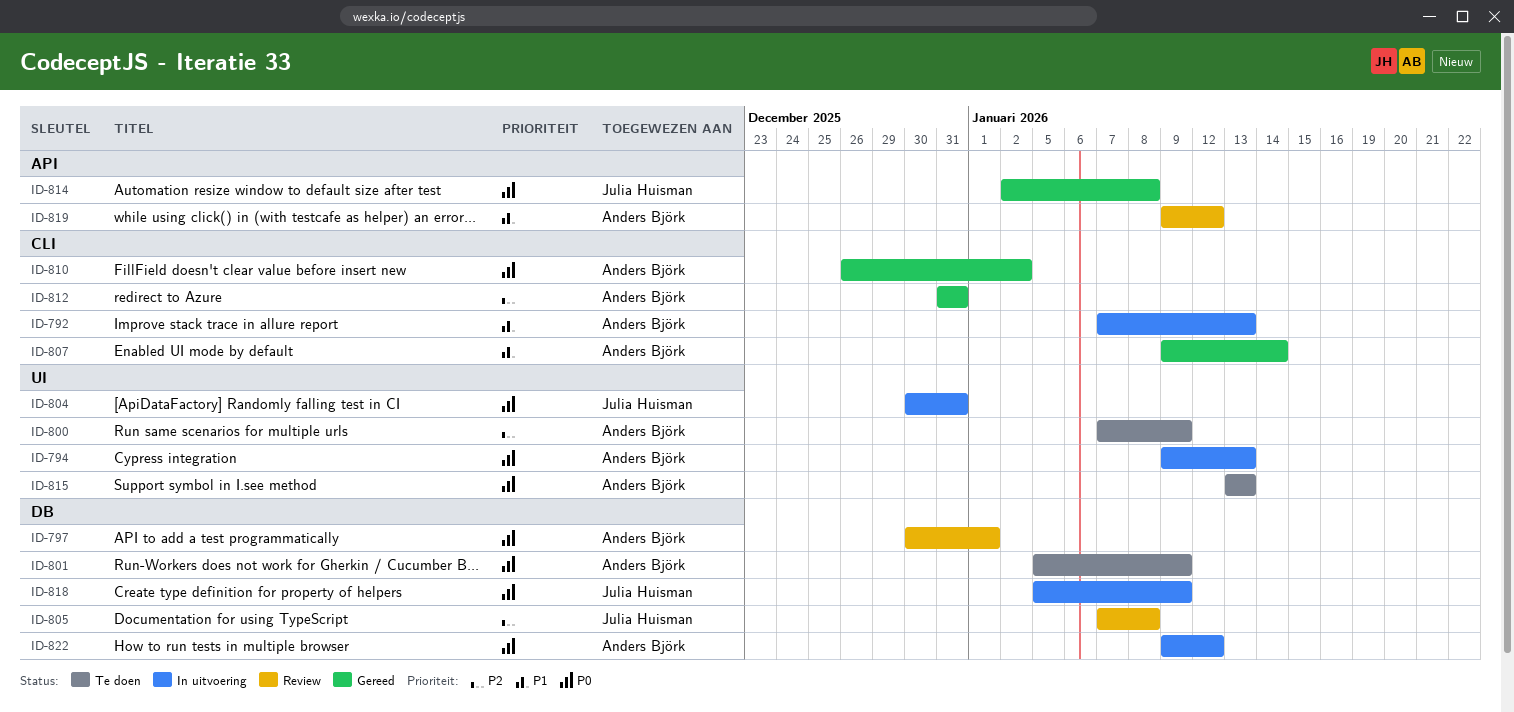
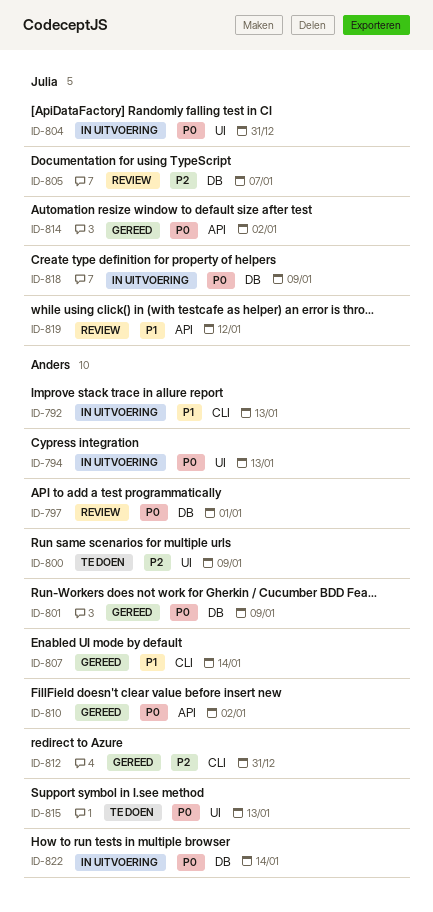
ID-801, status: Te doen -> Gereed
ID-805, due: Jan 8 -> Jan 7
ID-810, label: CLI -> API
ID-814, due: Jan 8 -> Jan 2
ID-819, owner: Anders Björk -> Julia Huisman
ID-822, due: Jan 12 -> Jan 14

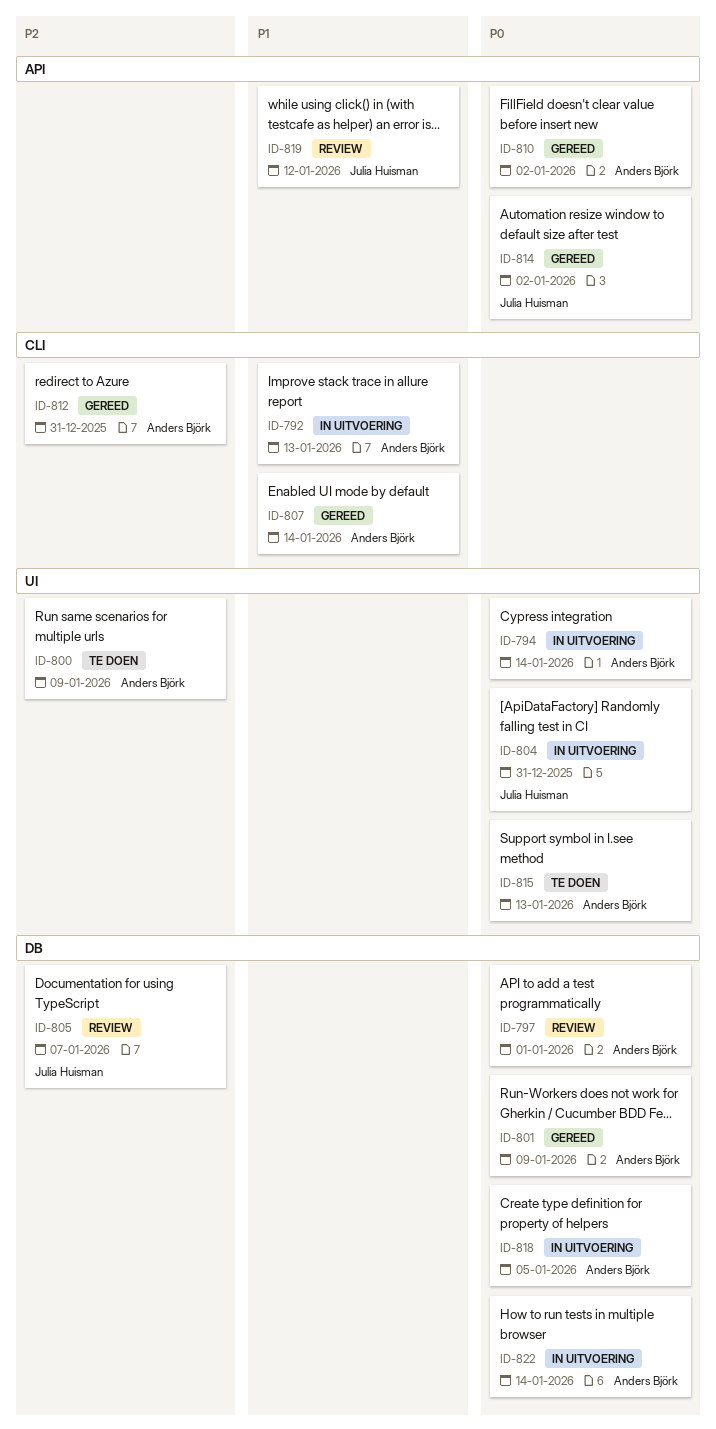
ID-794, due: Jan 13 -> Jan 14
ID-818, owner: Julia Huisman -> Anders Björk
ID-818, due: Jan 9 -> Jan 5

